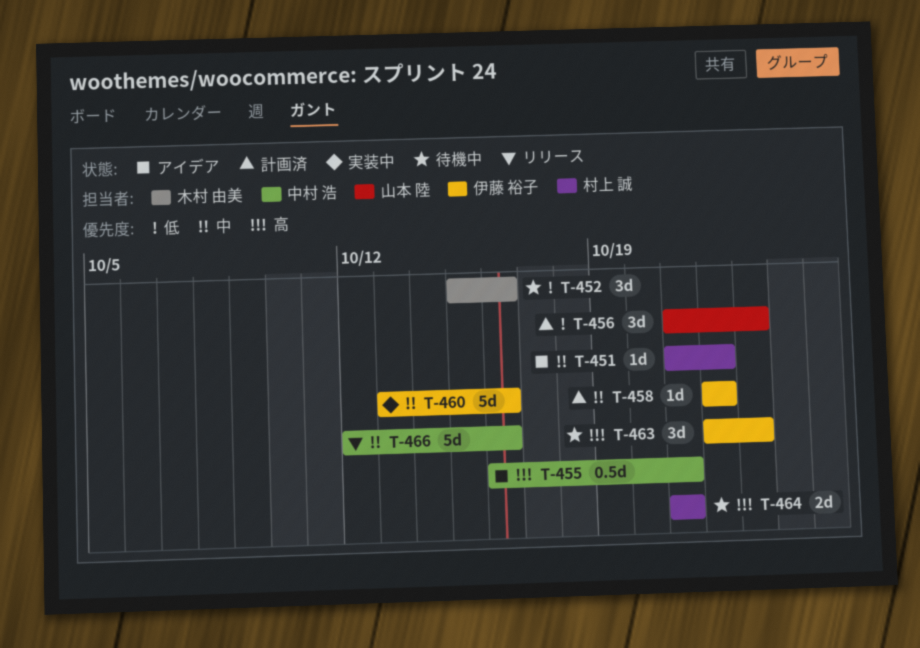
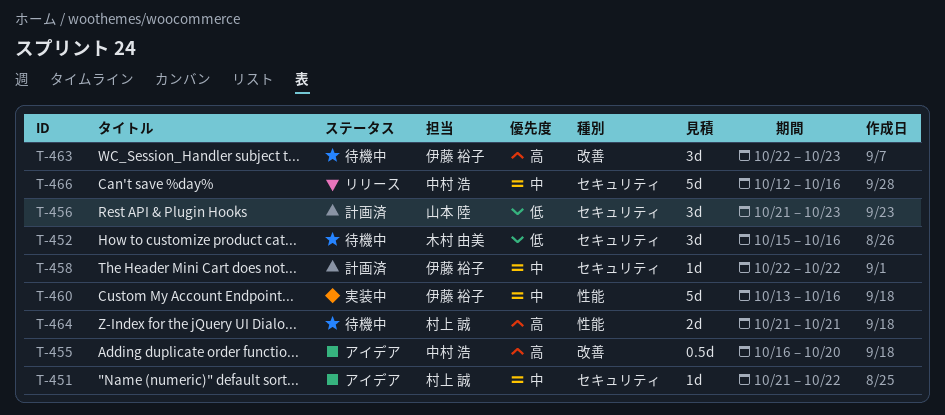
T-455, due: Oct 21 -> Oct 20

